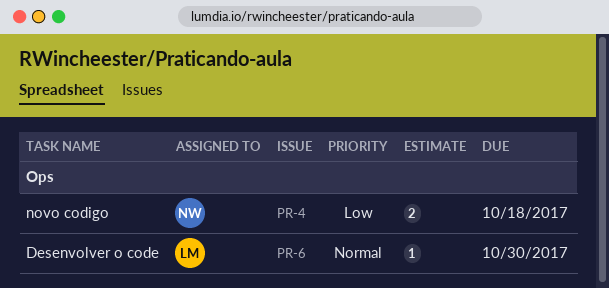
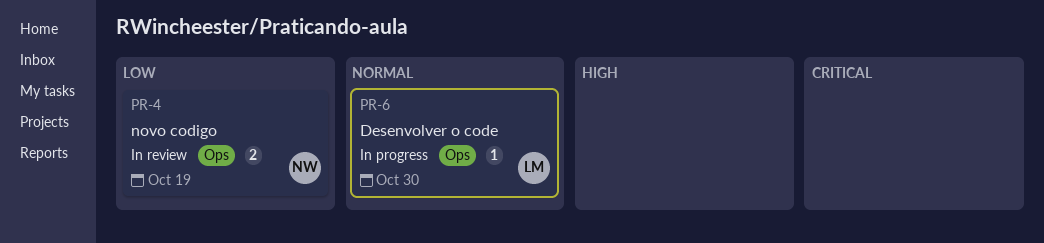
PR-4, due: Oct 18 -> Oct 19

